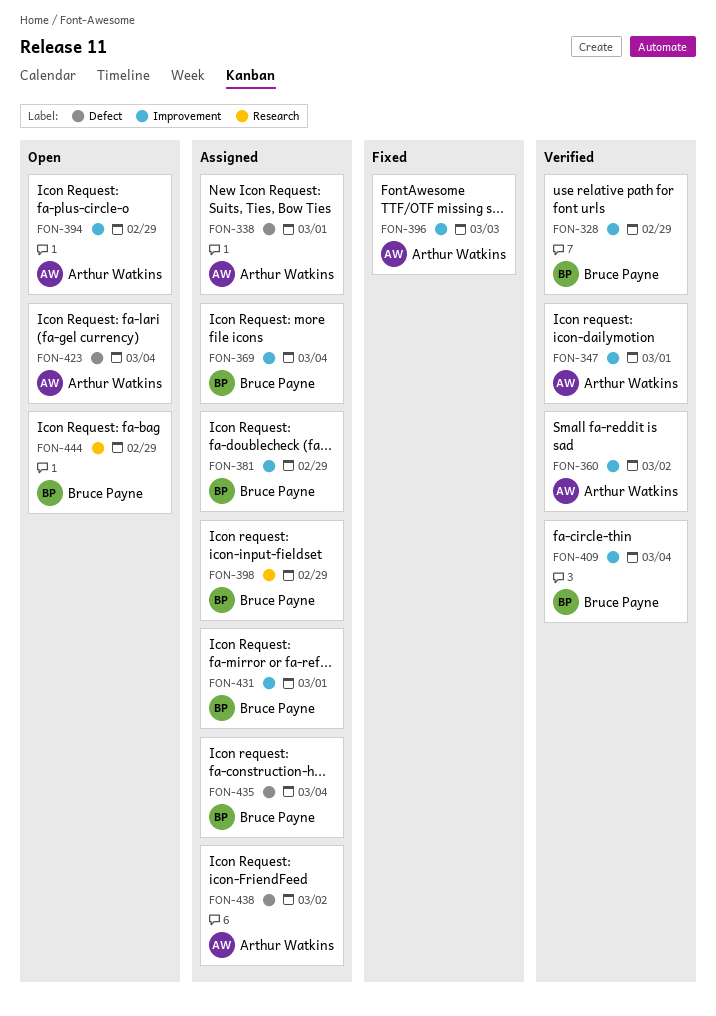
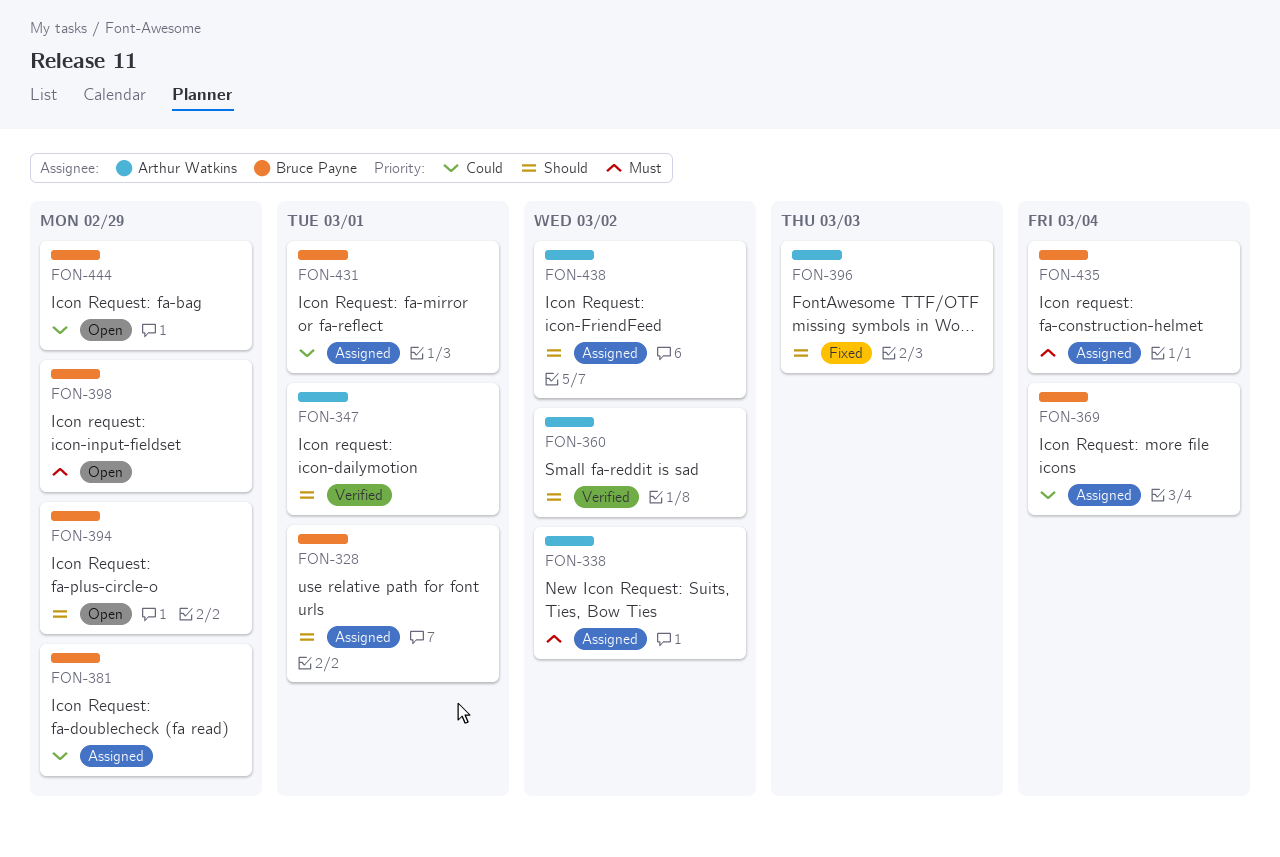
FON-328, status: Verified -> Assigned
FON-328, due: Feb 29 -> Mar 1
FON-338, due: Mar 1 -> Mar 2
FON-394, owner: Arthur Watkins -> Bruce Payne
FON-398, status: Assigned -> Open
FON-409: present -> none
FON-423: present -> none

